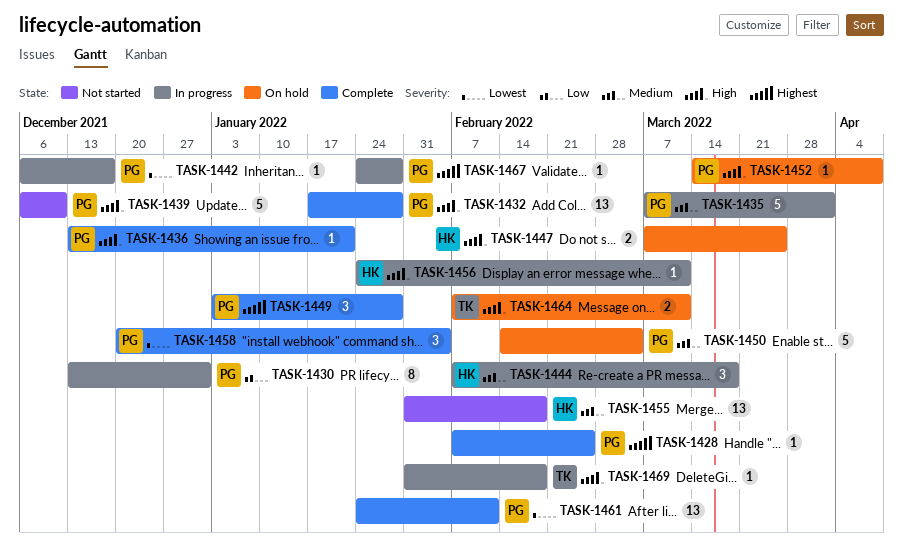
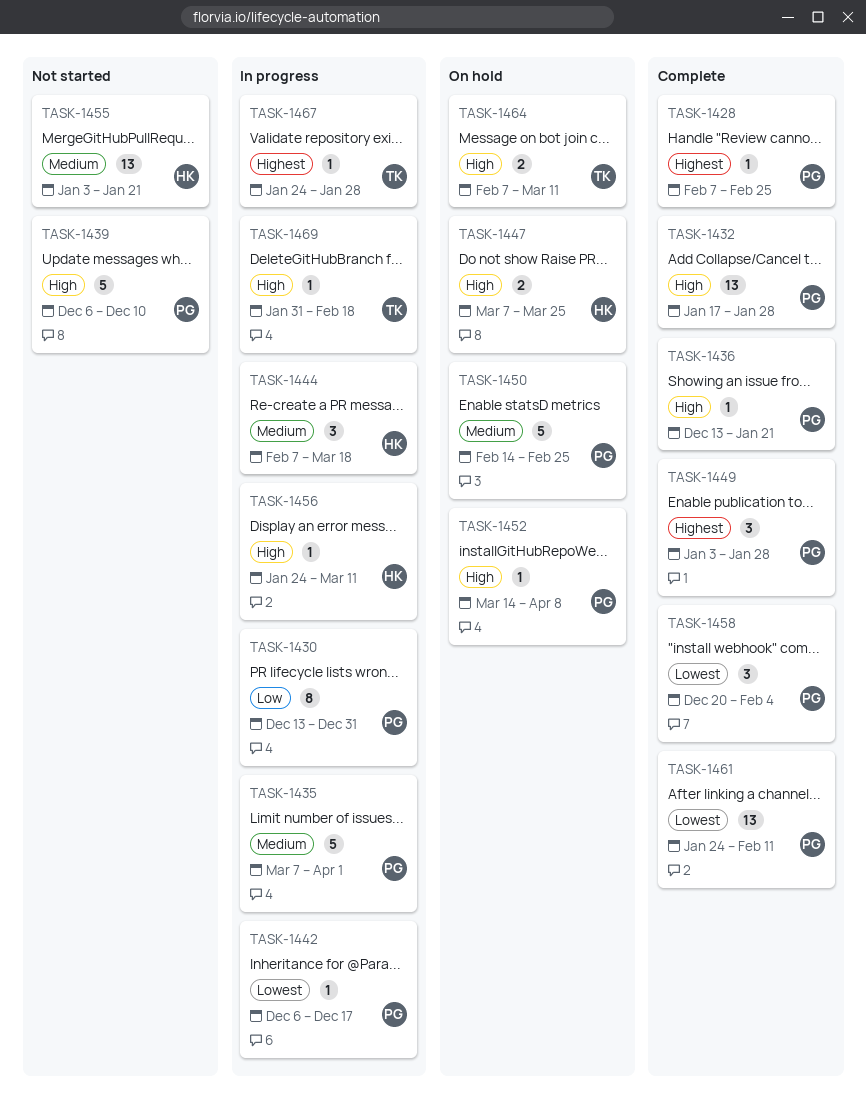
TASK-1450, due: Mar 4 -> Feb 25
TASK-1455, start: Jan 31 -> Jan 3
TASK-1455, due: Feb 18 -> Jan 21
TASK-1467, owner: PG -> TK

